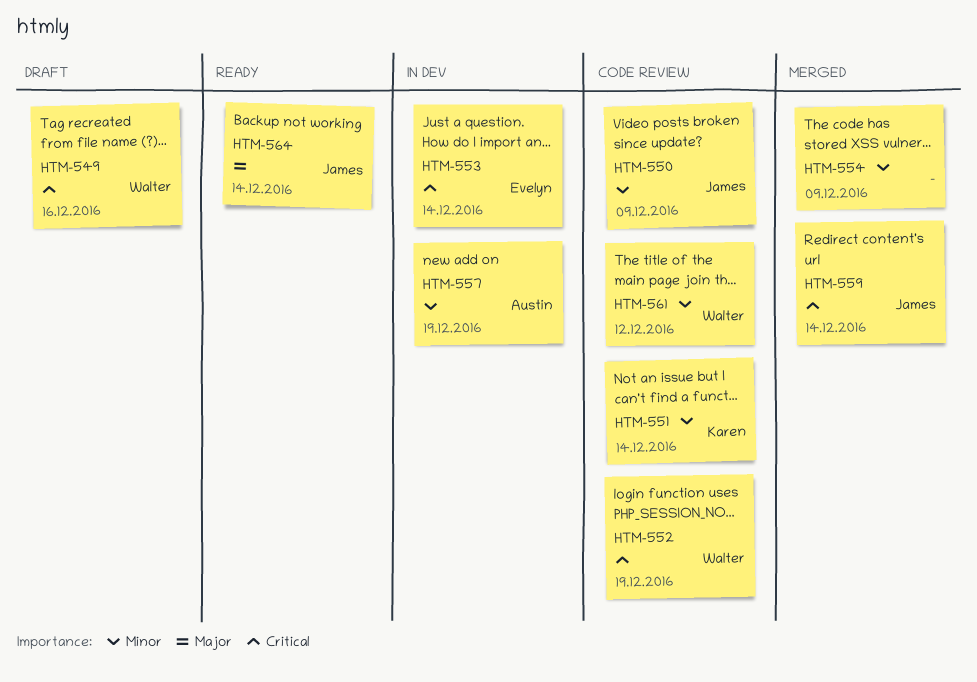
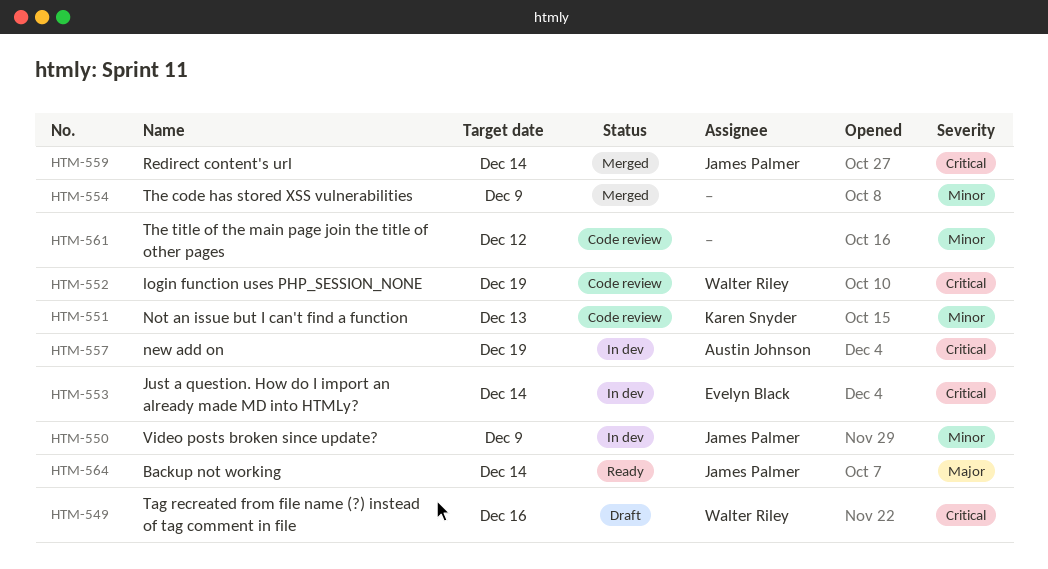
HTM-550, status: Code review -> In dev
HTM-551, due: Dec 14 -> Dec 13
HTM-557, priority: Minor -> Critical
HTM-561, owner: Walter Riley -> none

